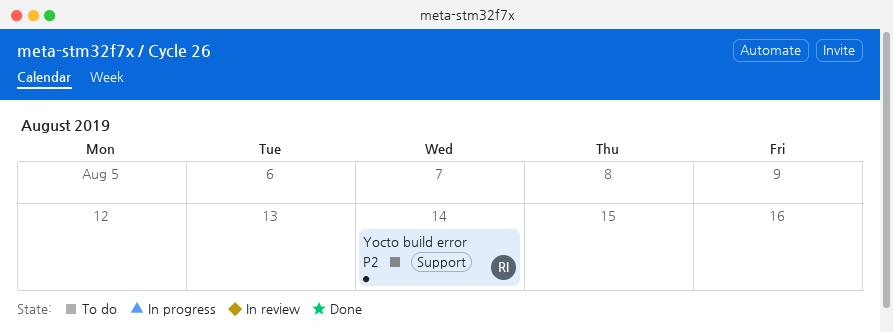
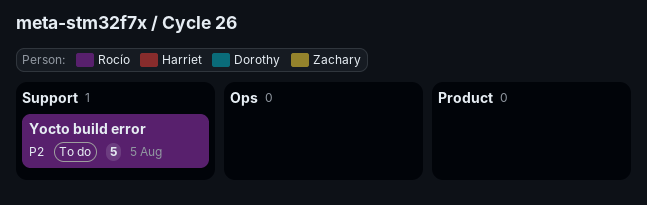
Yocto build error, estimate: 1 -> 5
Yocto build error, due: Aug 14 -> Aug 5

